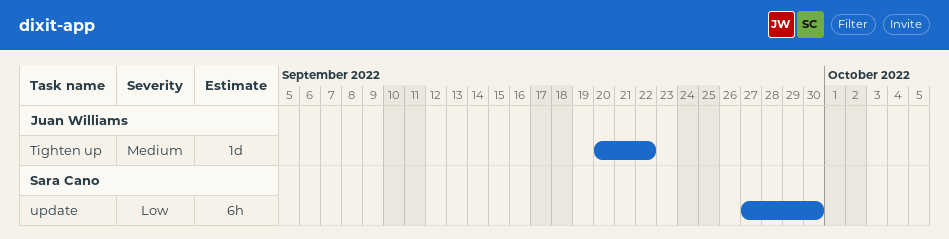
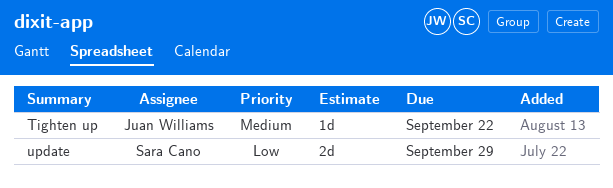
update, estimate: 6h -> 2d
update, due: Sep 30 -> Sep 29

